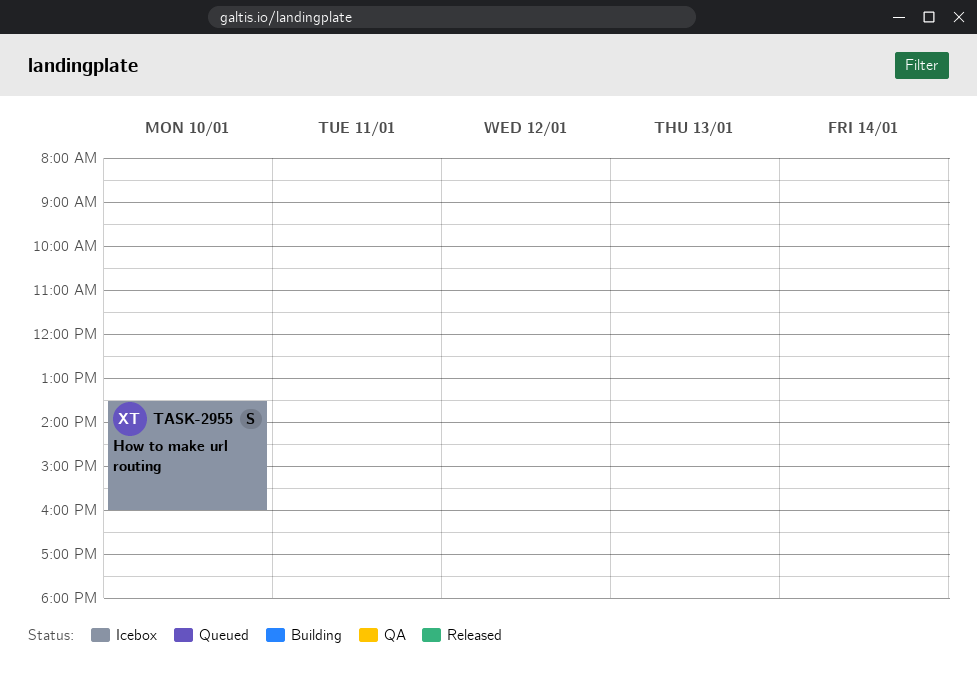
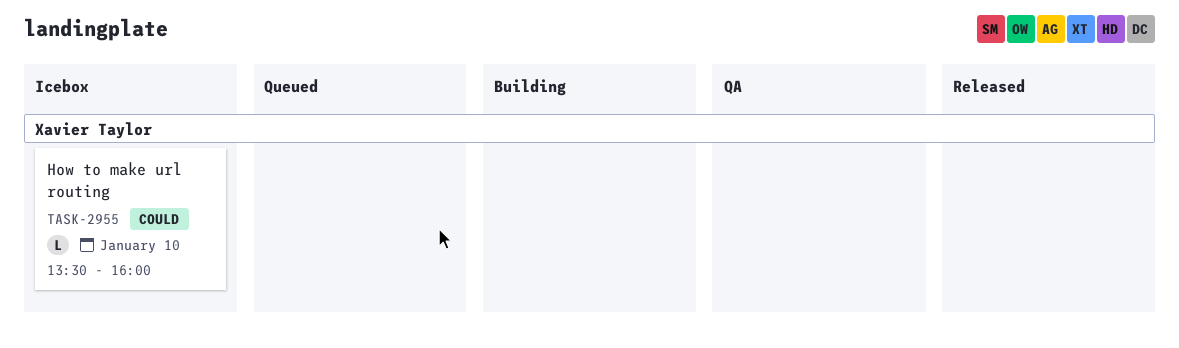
TASK-2955, estimate: S -> L

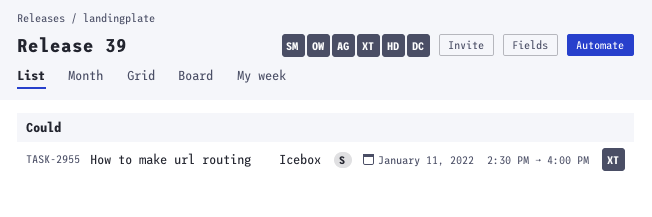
TASK-2955, estimate: L -> S
TASK-2955, day: Jan 10 -> Jan 11
TASK-2955, begins: 13:30 -> 14:30

